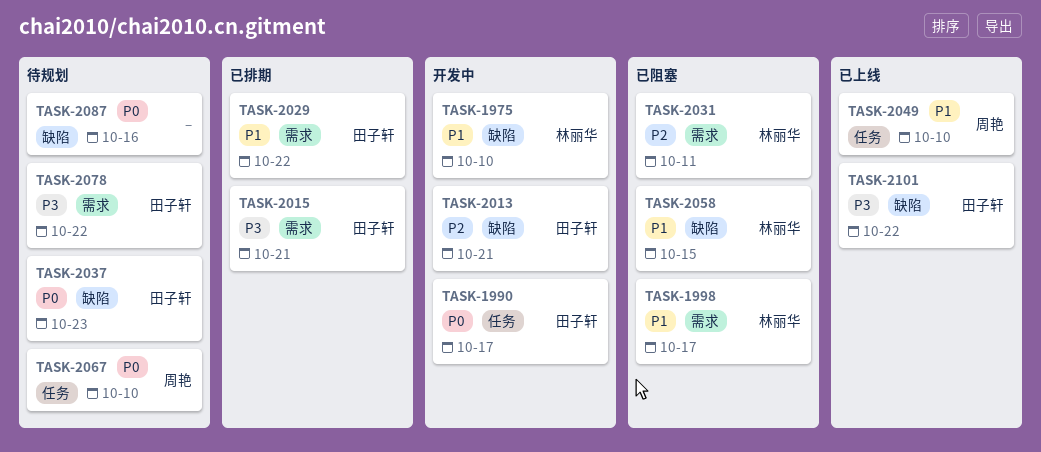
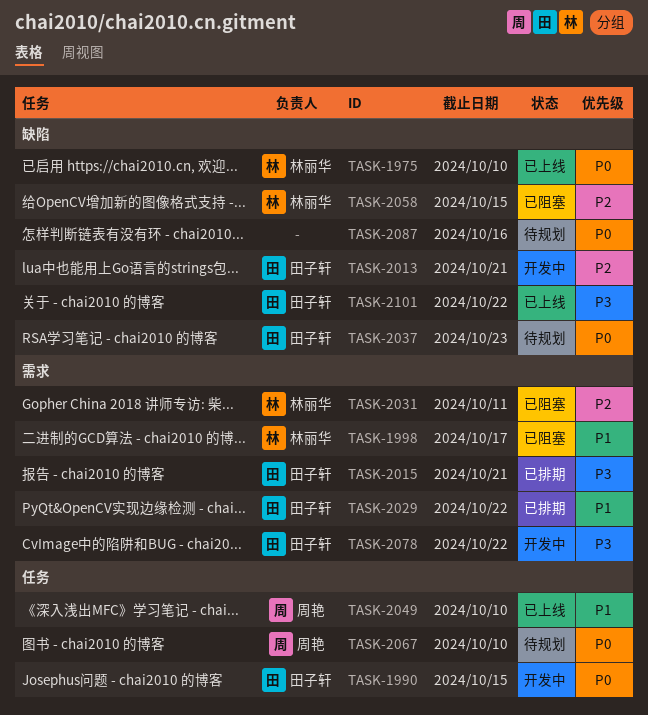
TASK-1975, status: 开发中 -> 已上线
TASK-1975, priority: P1 -> P0
TASK-1990, due: Oct 17 -> Oct 15
TASK-2058, priority: P1 -> P2
TASK-2078, status: 待规划 -> 开发中

